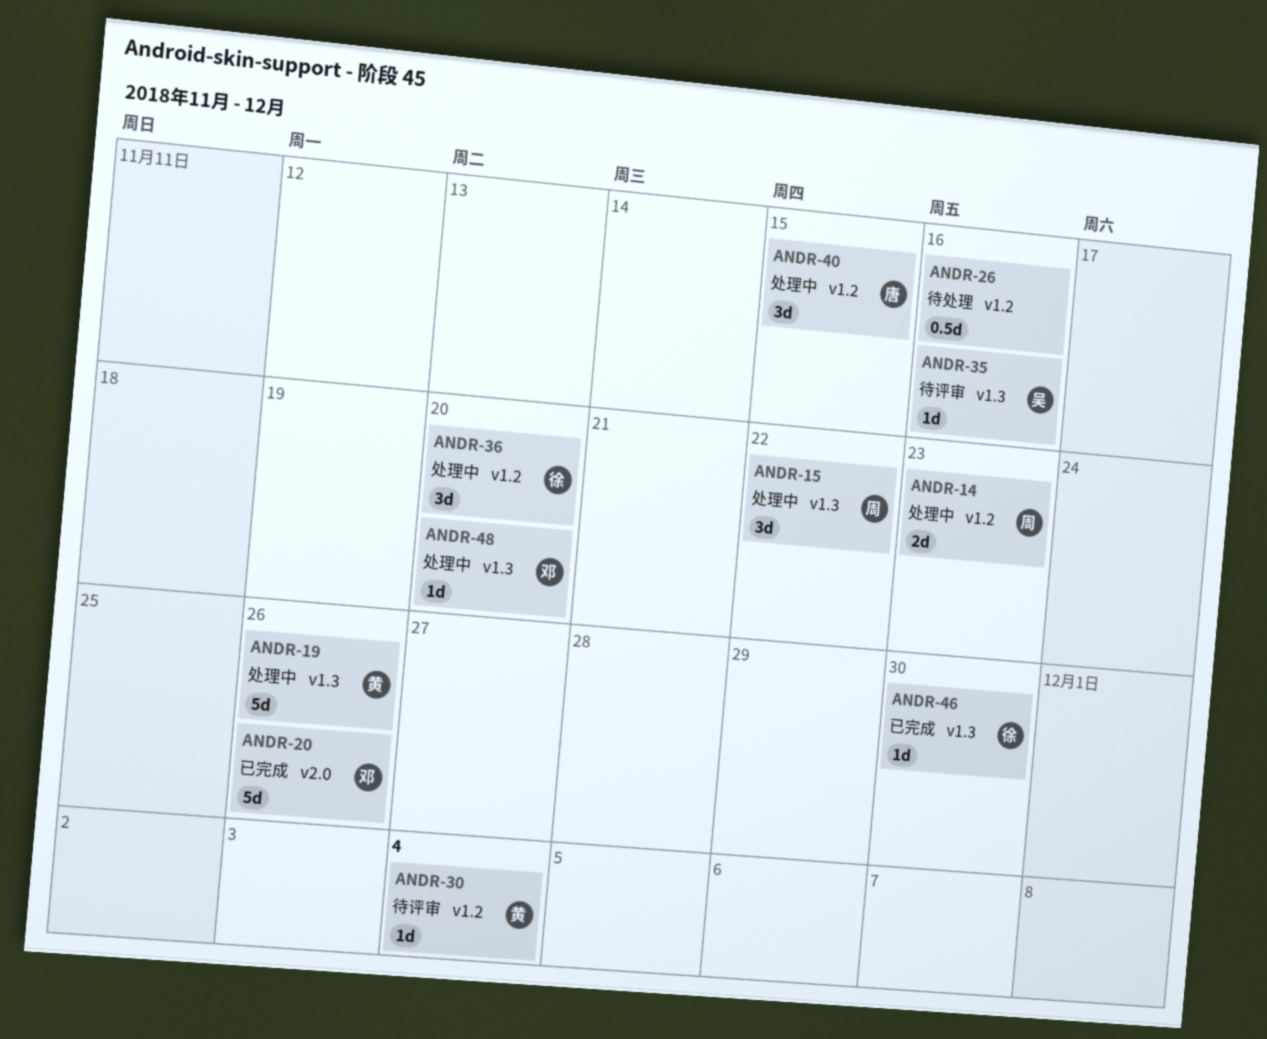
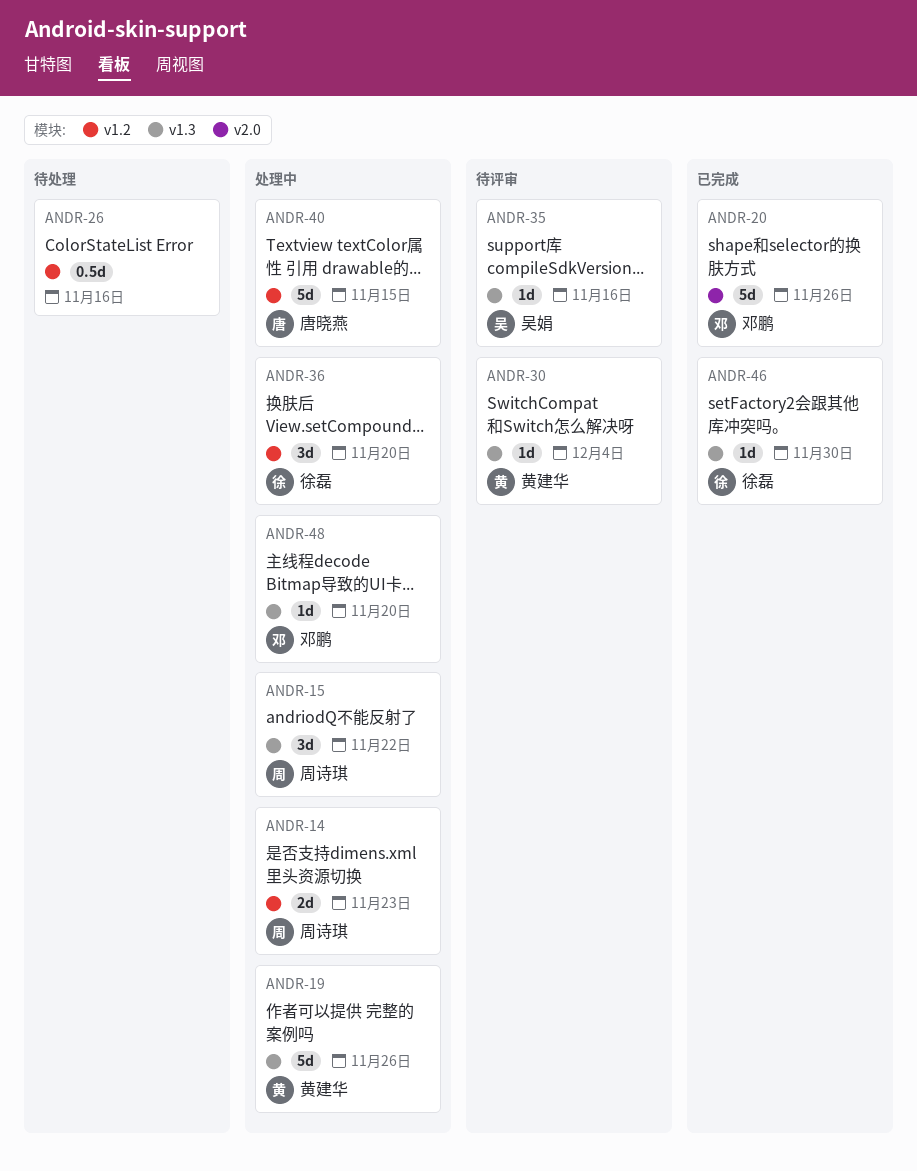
ANDR-30, label: v1.2 -> v1.3
ANDR-40, estimate: 3d -> 5d

